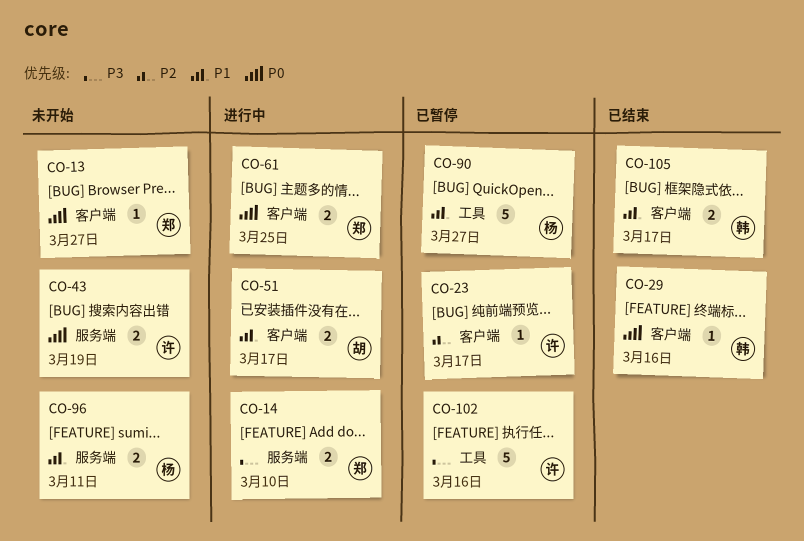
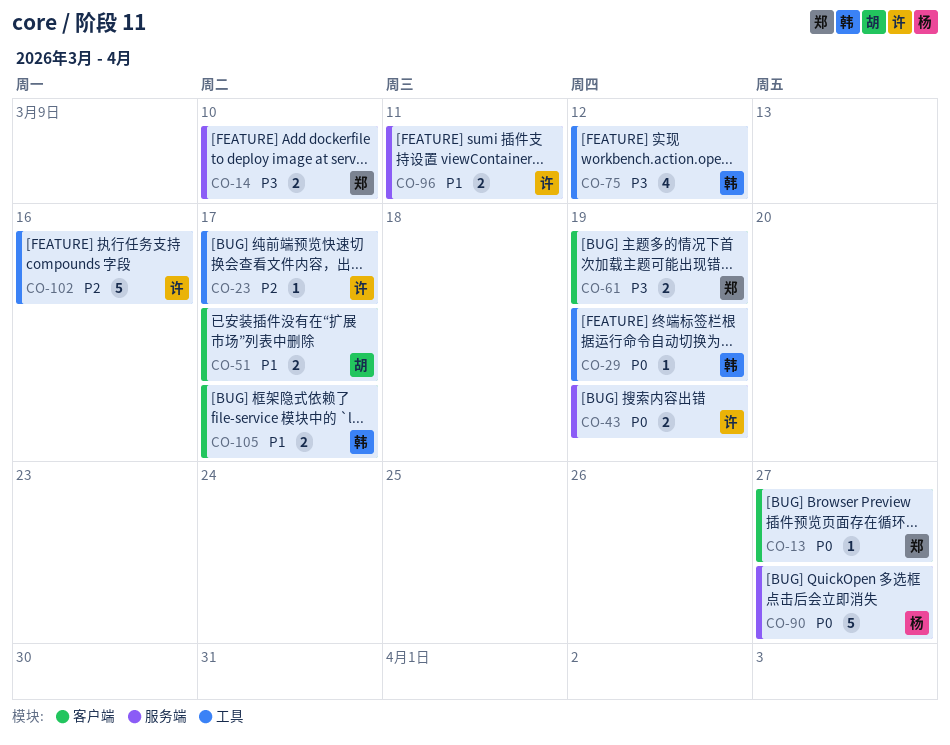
CO-23, label: 客户端 -> 工具
CO-29, label: 客户端 -> 工具
CO-29, due: Mar 16 -> Mar 19
CO-61, priority: P0 -> P3
CO-61, due: Mar 25 -> Mar 19
CO-75: none -> present
CO-90, priority: P1 -> P0
CO-90, label: 工具 -> 服务端
CO-96, owner: 杨 -> 许
CO-102, priority: P3 -> P2

